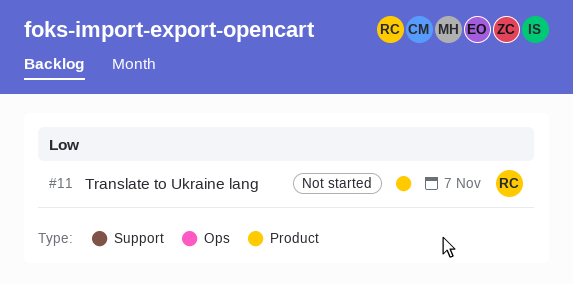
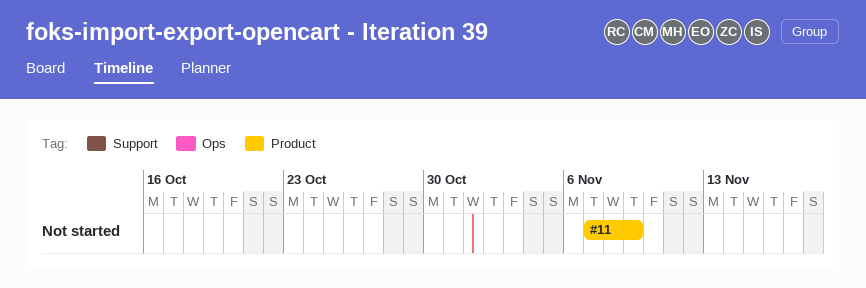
#11, due: Nov 7 -> Nov 9

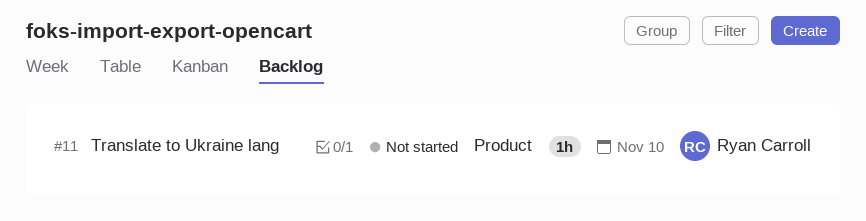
#11, due: Nov 9 -> Nov 10

